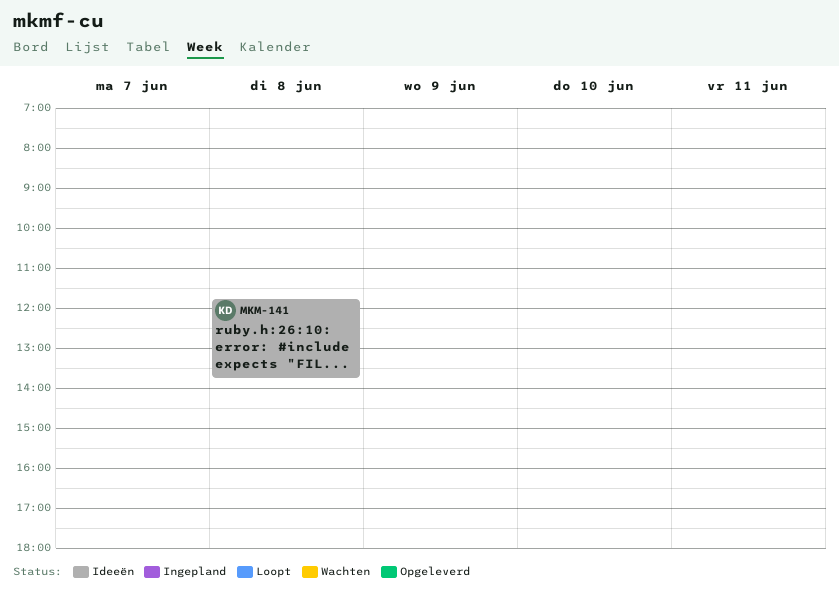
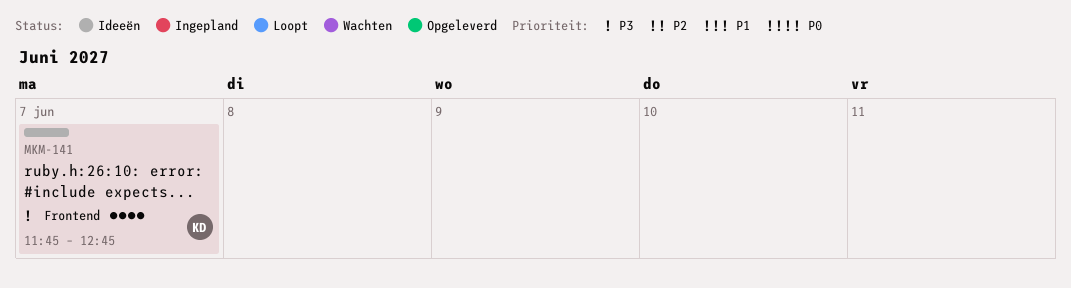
MKM-141, day: Jun 8 -> Jun 7
MKM-141, ends: 13:45 -> 12:45

